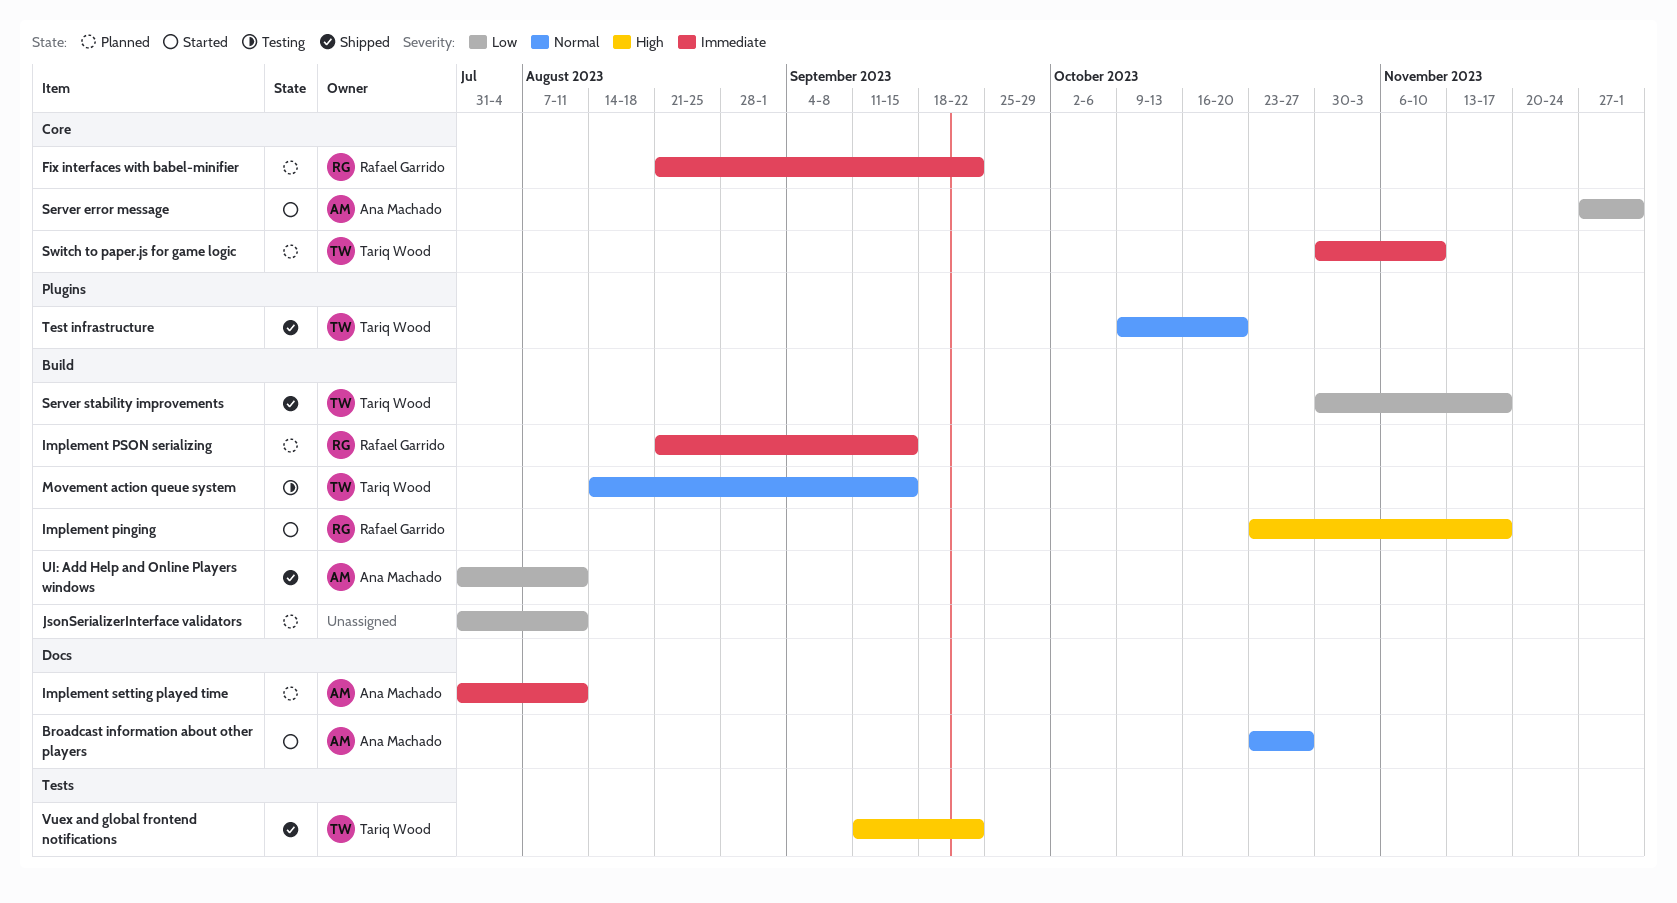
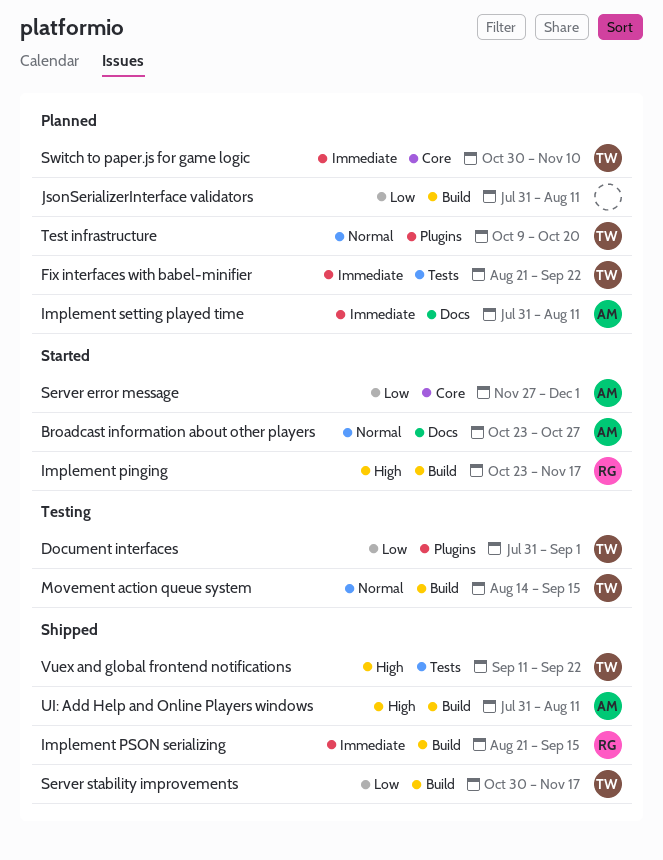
Document interfaces: none -> present
Fix interfaces with babel-minifier, owner: Rafael Garrido -> Tariq Wood
Fix interfaces with babel-minifier, label: Core -> Tests
Implement PSON serializing, status: Planned -> Shipped
Test infrastructure, status: Shipped -> Planned
UI: Add Help and Online Players windows, priority: Low -> High

